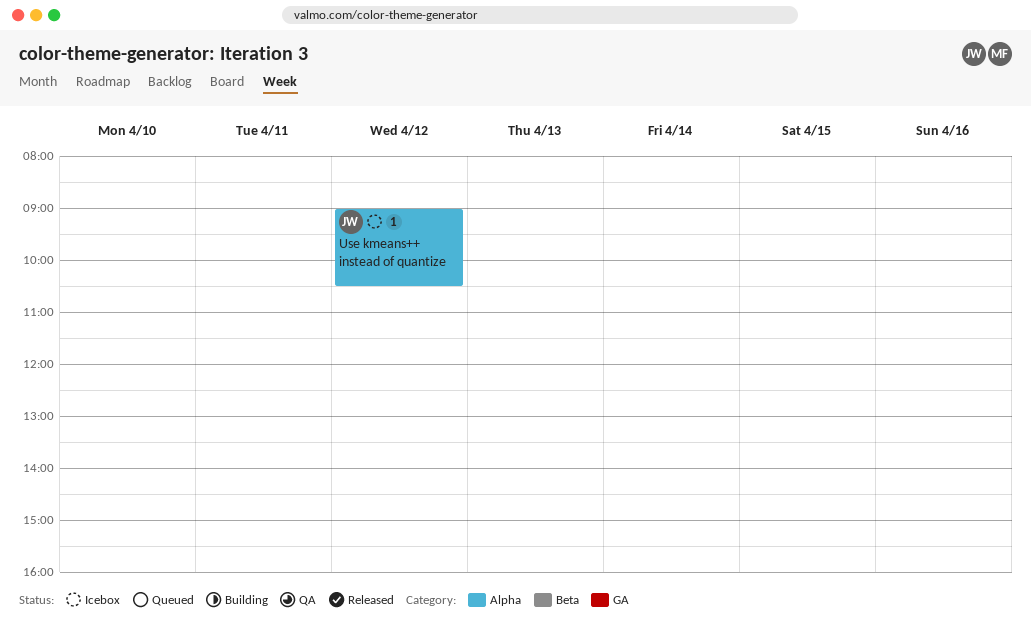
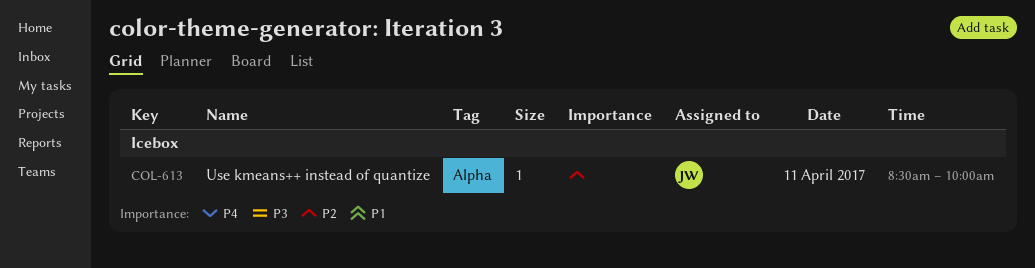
Use kmeans++ instead of quantize, day: Apr 12 -> Apr 11
Use kmeans++ instead of quantize, begins: 09:00 -> 08:30
Use kmeans++ instead of quantize, ends: 10:30 -> 10:00

